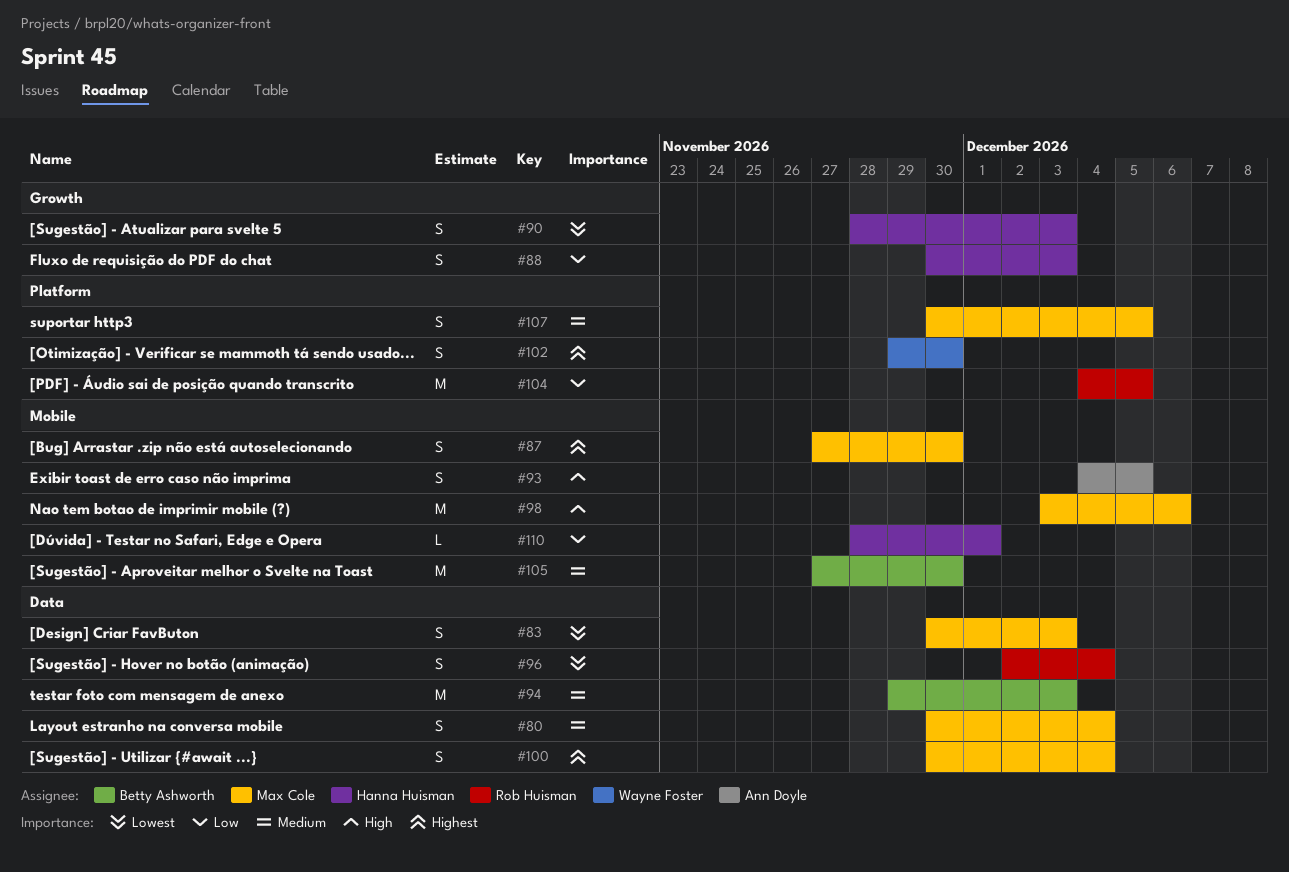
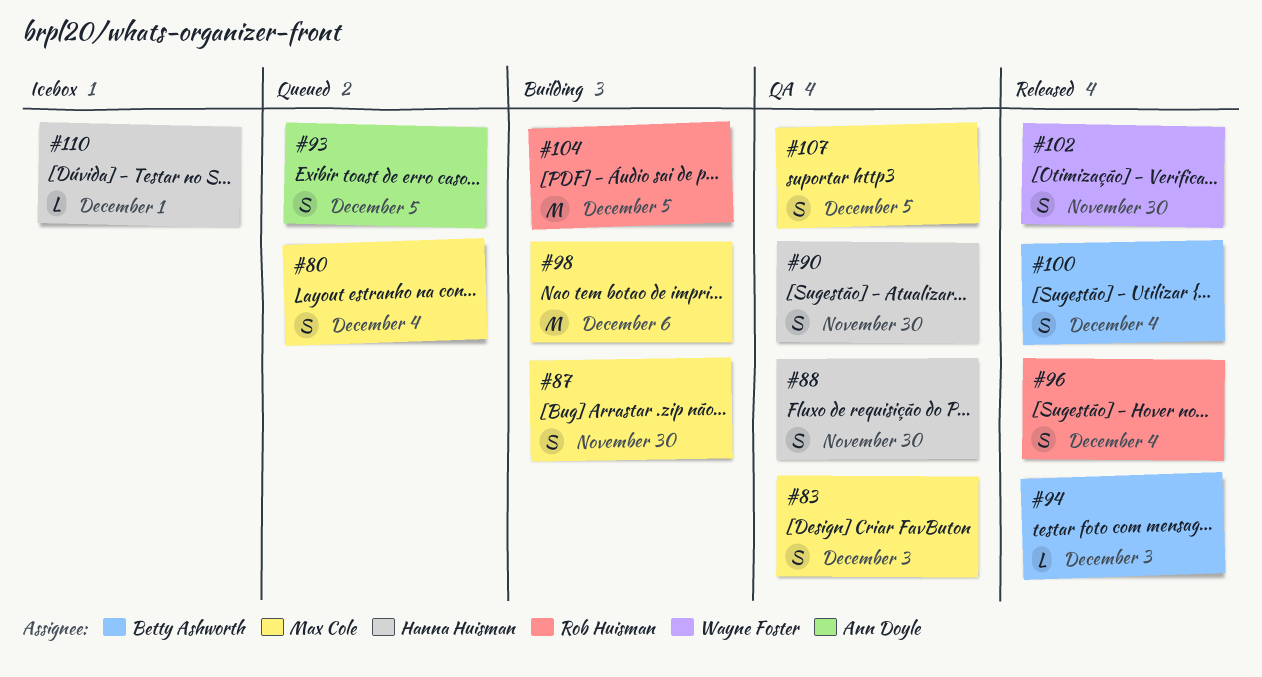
#88, due: Dec 3 -> Nov 30
#90, due: Dec 3 -> Nov 30
#94, estimate: M -> L
#100, owner: Max Cole -> Betty Ashworth
#105: present -> none

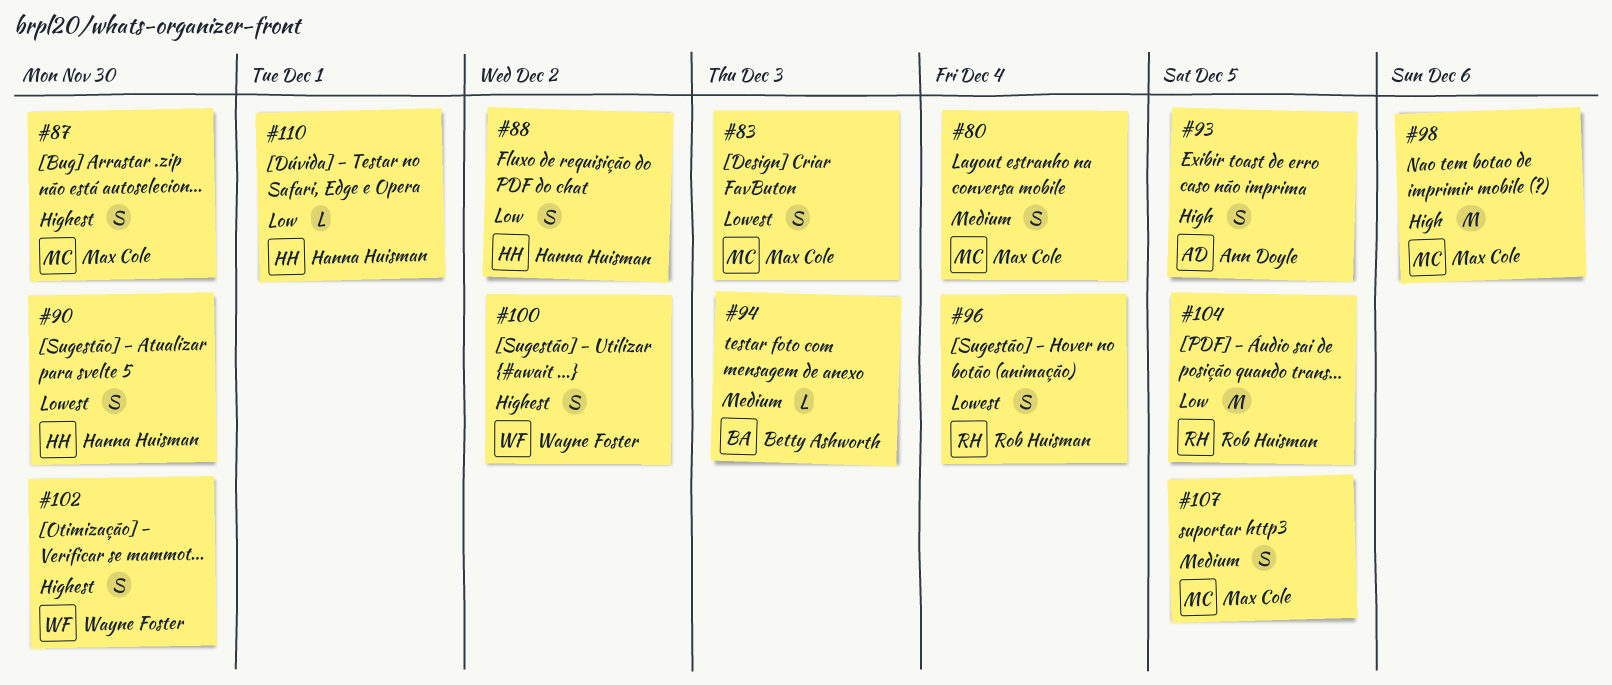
#88, due: Nov 30 -> Dec 2
#100, owner: Betty Ashworth -> Wayne Foster
#100, due: Dec 4 -> Dec 2

